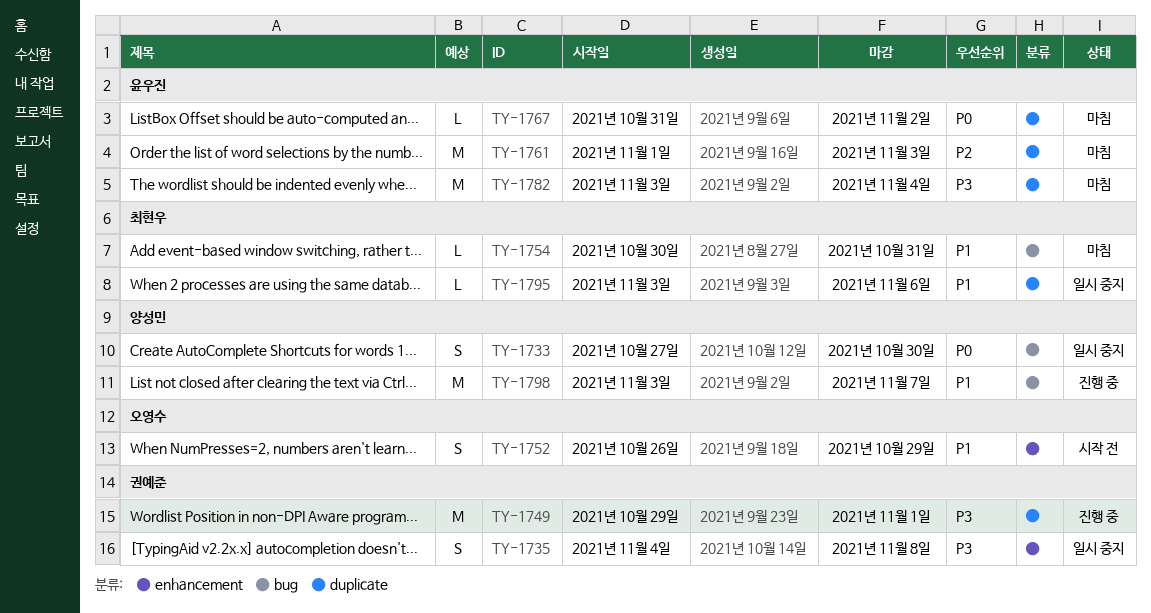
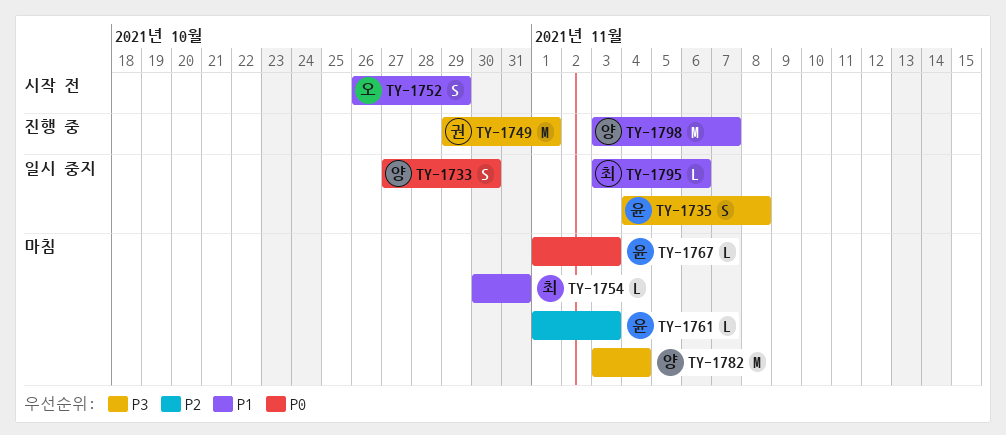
TY-1735, owner: 권예준 -> 윤우진
TY-1761, estimate: M -> L
TY-1767, start: Oct 31 -> Nov 1
TY-1767, due: Nov 2 -> Nov 3
TY-1782, owner: 윤우진 -> 양성민

